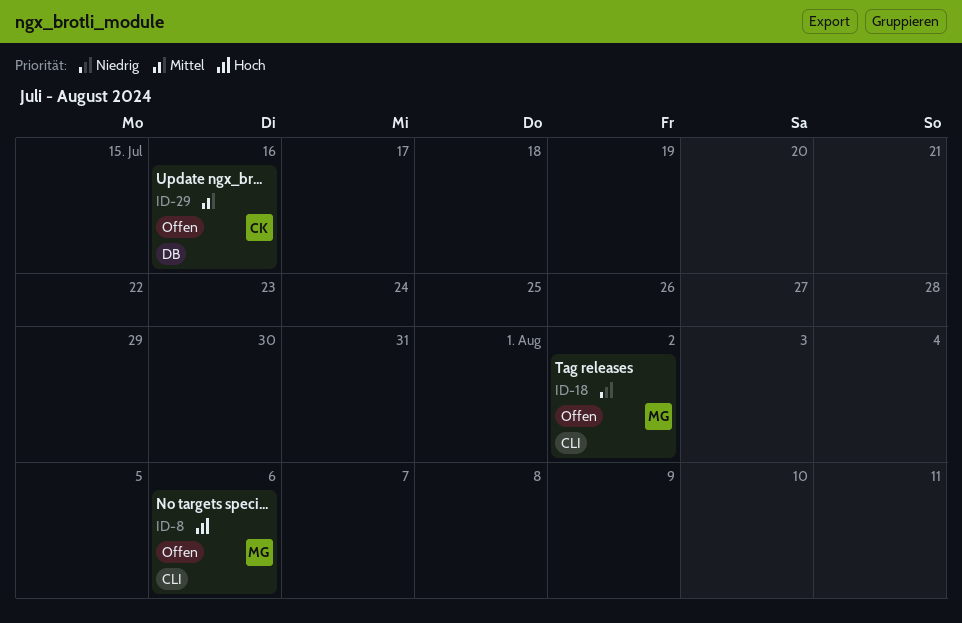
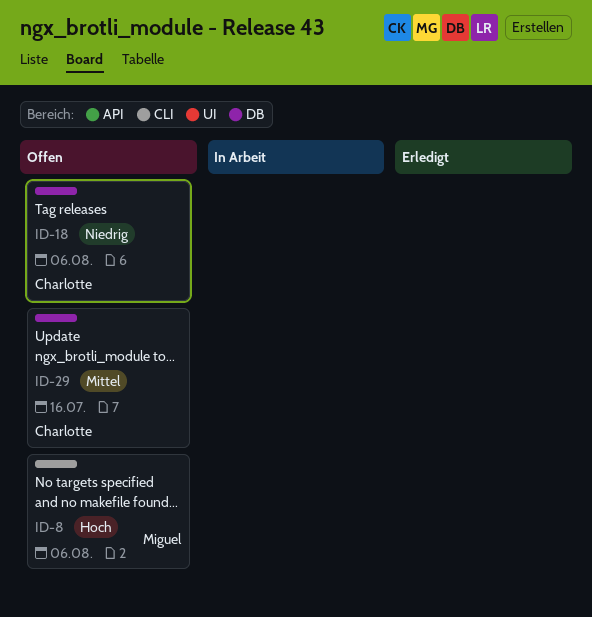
ID-18, owner: Miguel -> Charlotte
ID-18, label: CLI -> DB
ID-18, due: Aug 2 -> Aug 6

